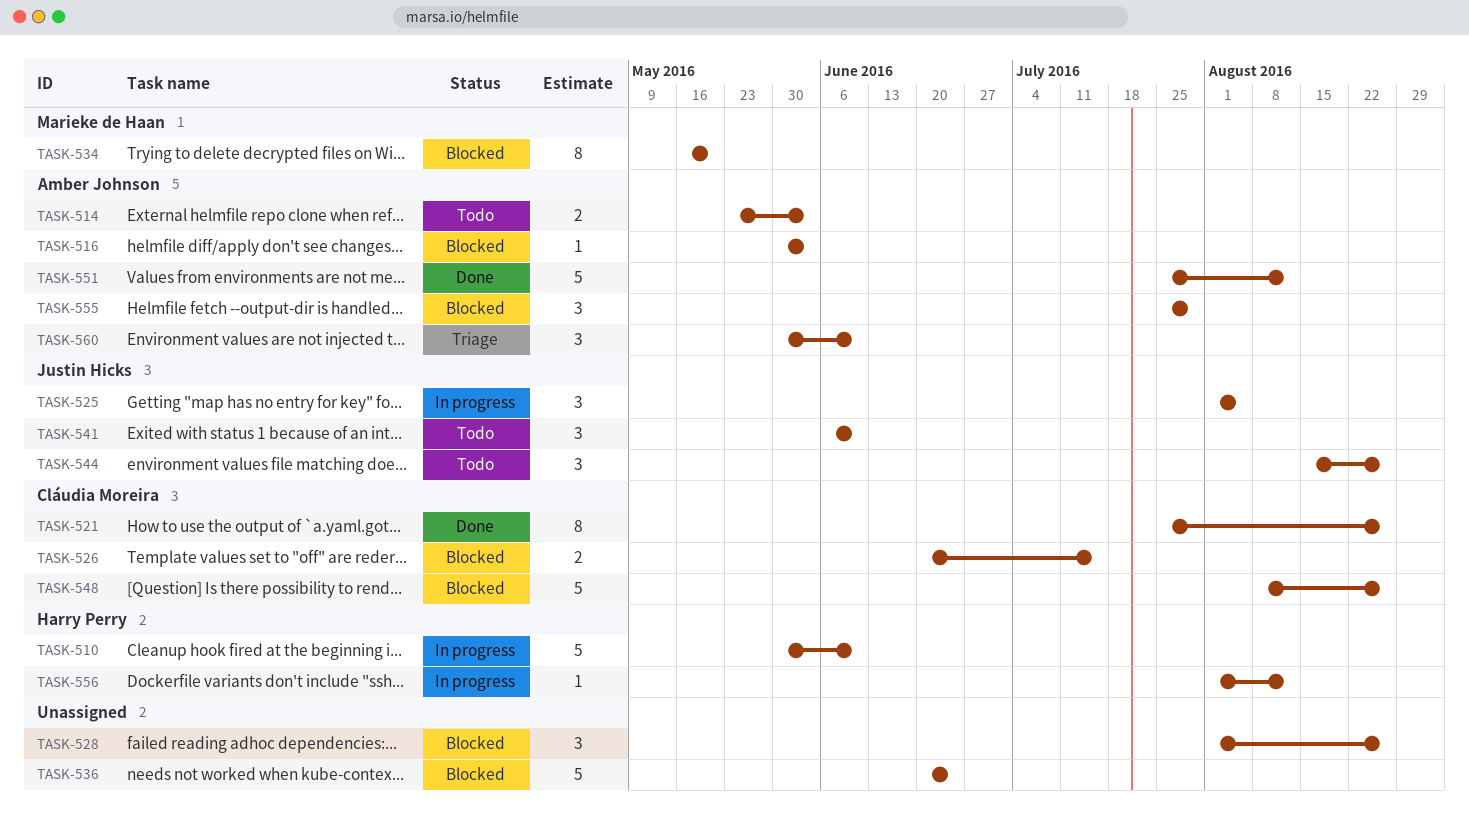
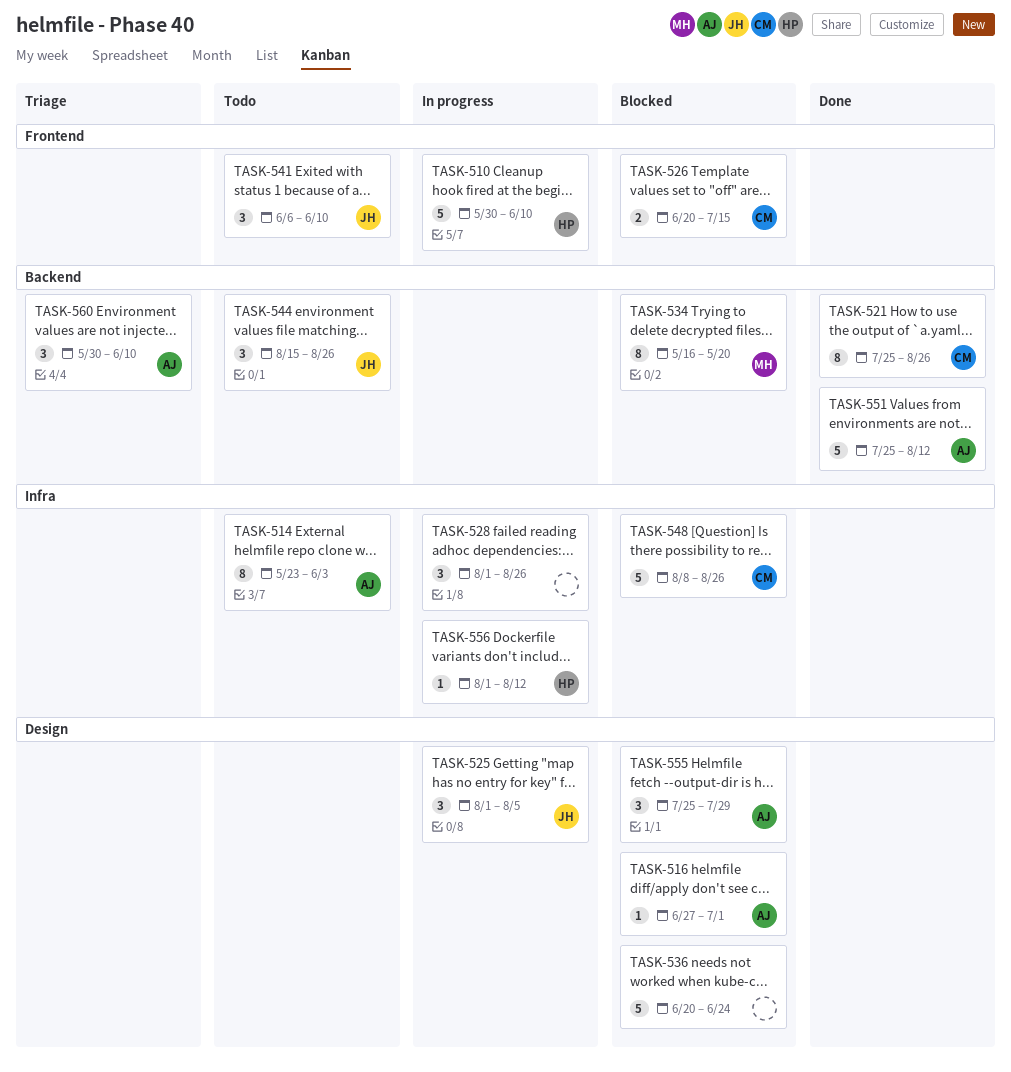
TASK-514, estimate: 2 -> 8
TASK-516, start: May 30 -> Jun 27
TASK-516, due: Jun 3 -> Jul 1
TASK-528, status: Blocked -> In progress

